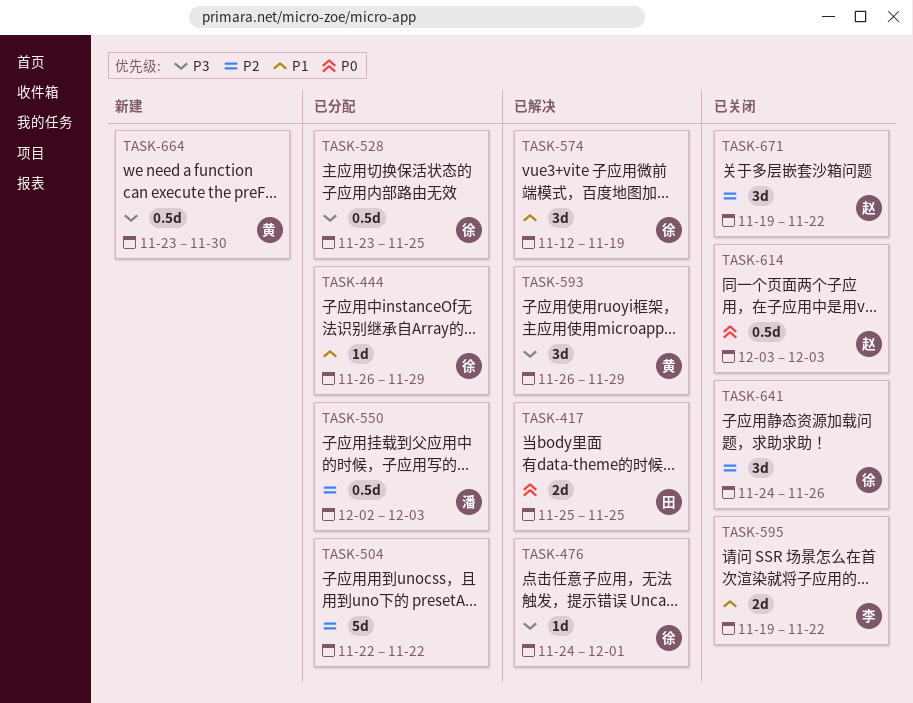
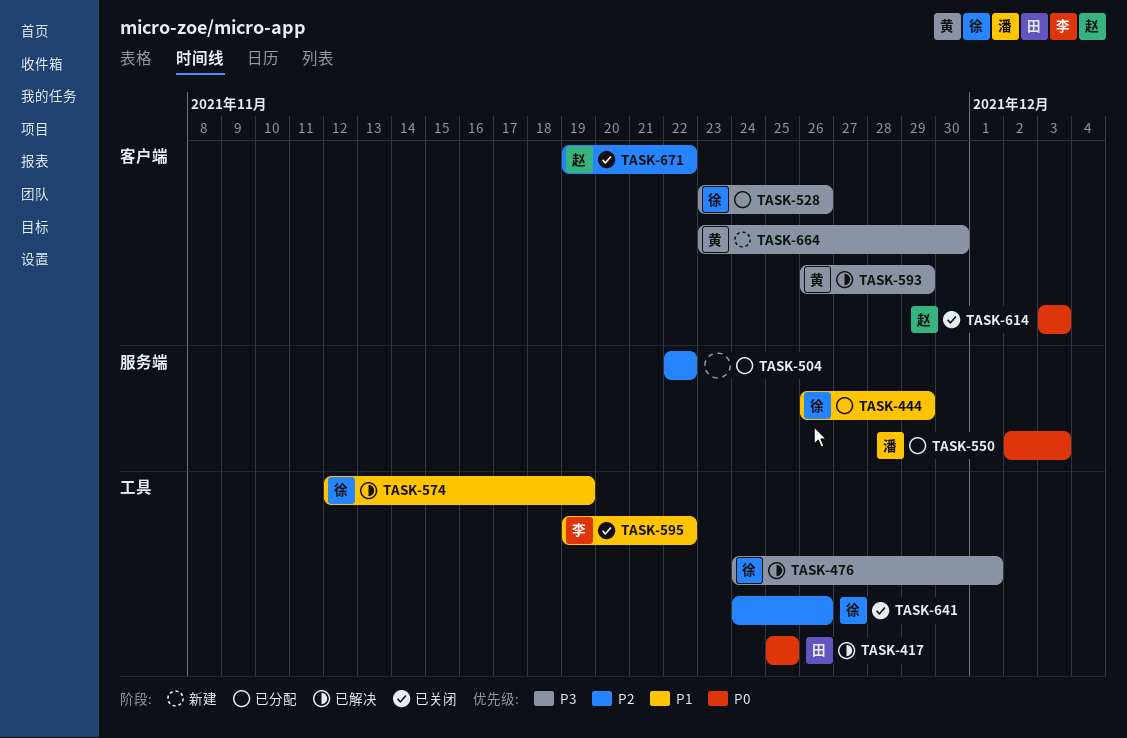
TASK-528, due: Nov 25 -> Nov 26
TASK-550, priority: P2 -> P0

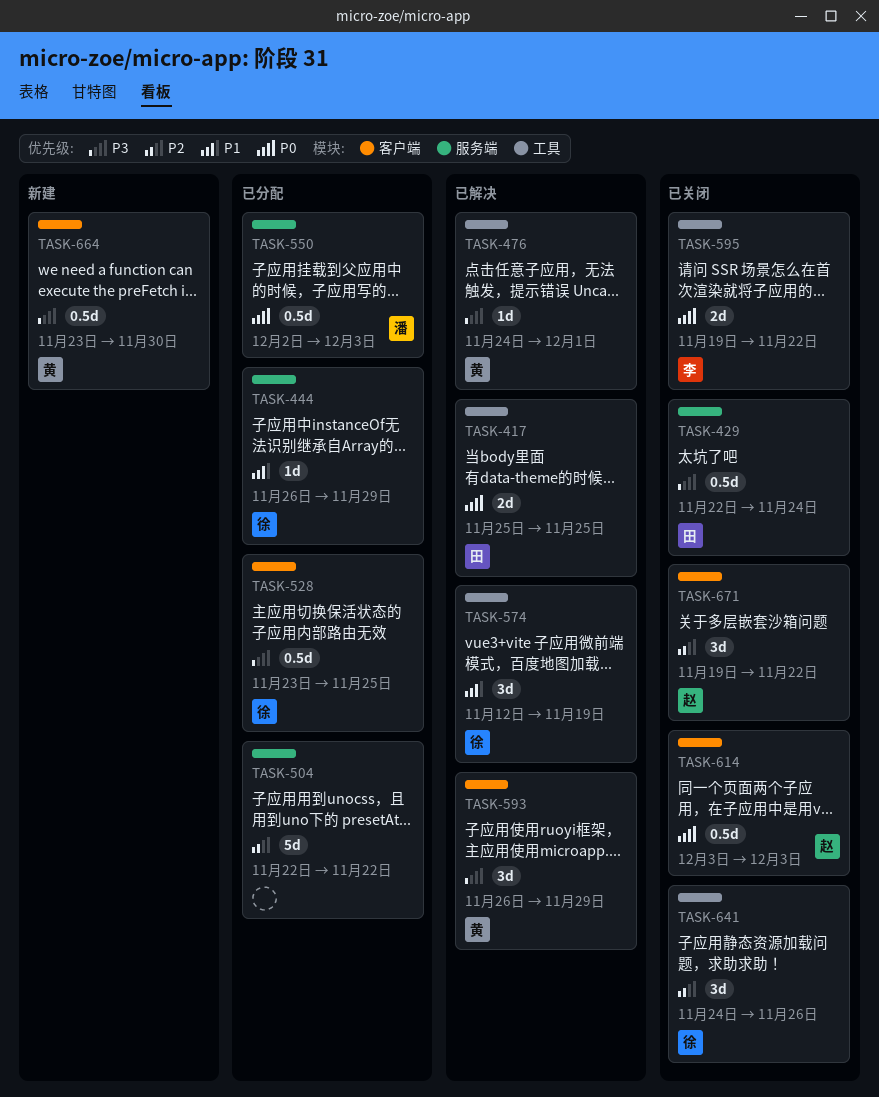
TASK-429: none -> present
TASK-476, owner: 徐 -> 黄
TASK-528, due: Nov 26 -> Nov 25
TASK-595, priority: P1 -> P0

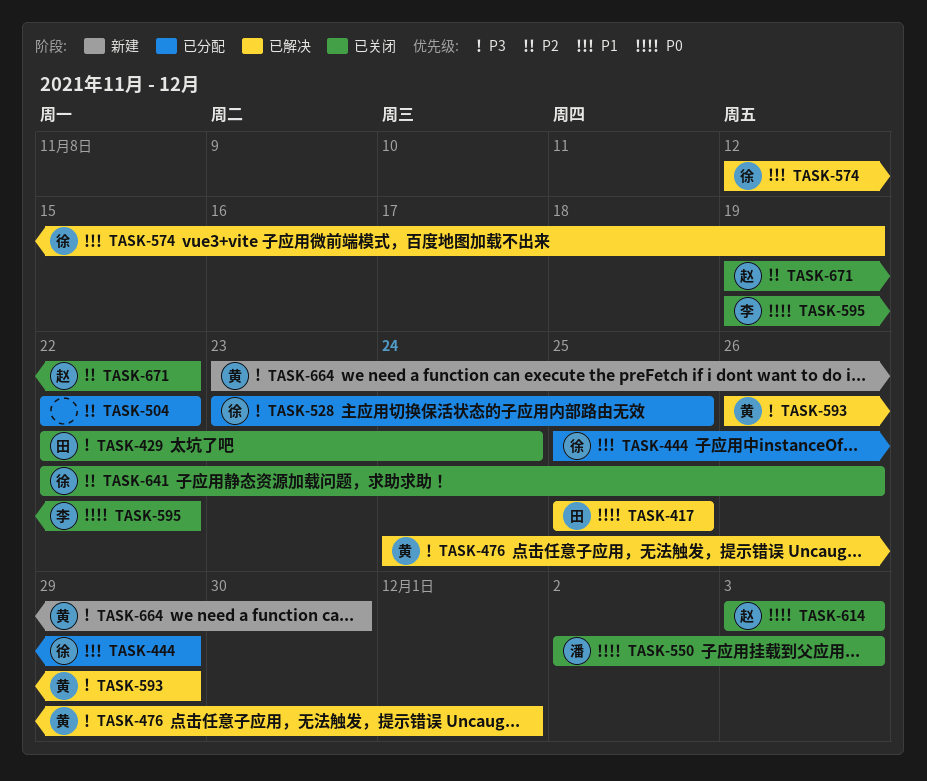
TASK-444, start: Nov 26 -> Nov 25
TASK-550, status: 已分配 -> 已关闭
TASK-641, start: Nov 24 -> Nov 22

